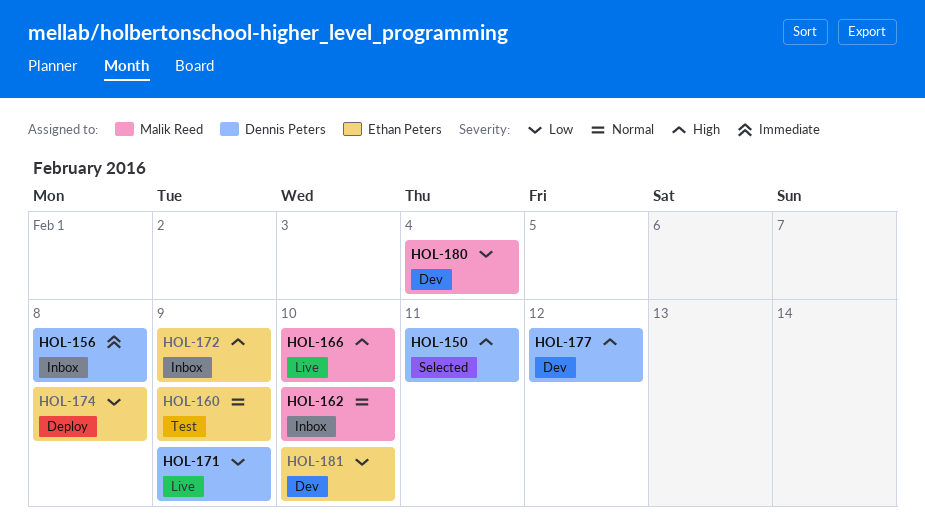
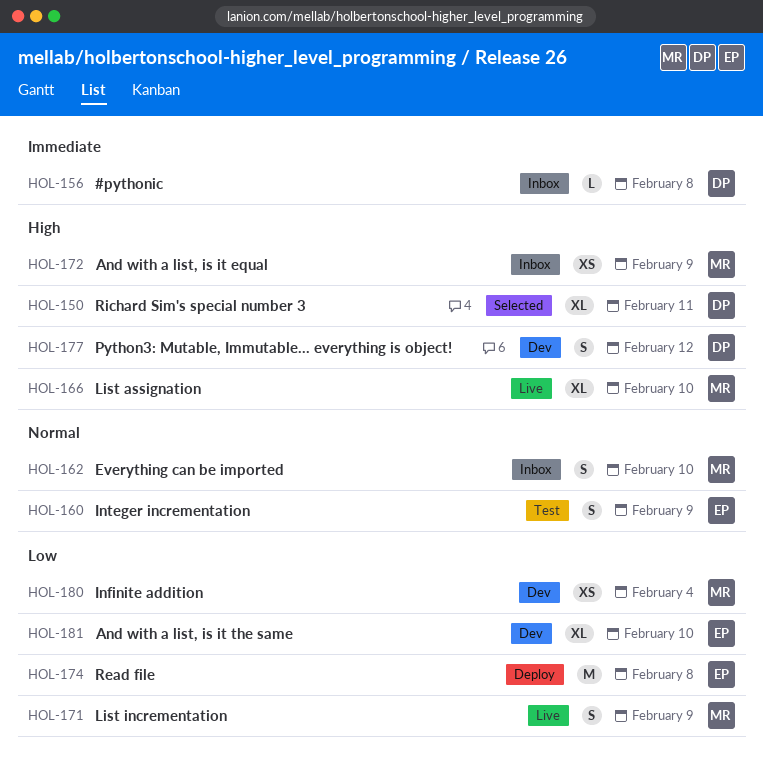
HOL-171, owner: Dennis Peters -> Malik Reed
HOL-172, owner: Ethan Peters -> Malik Reed

